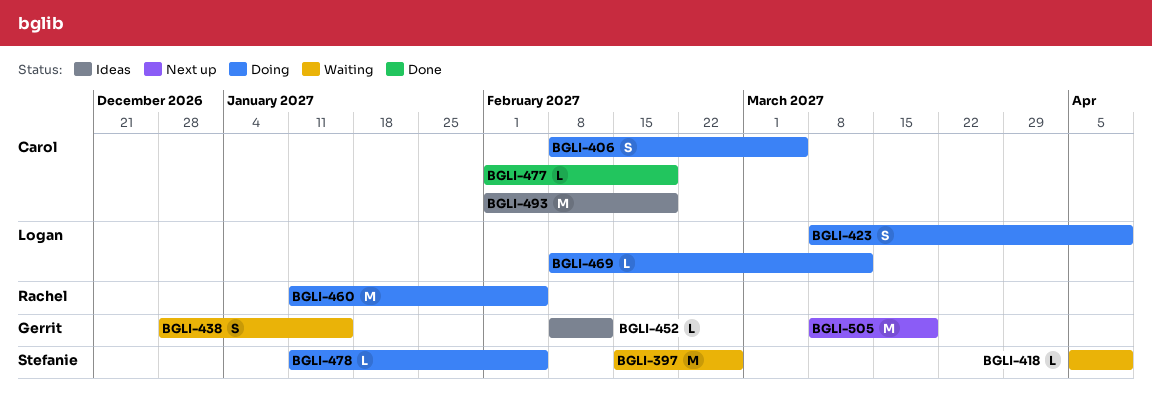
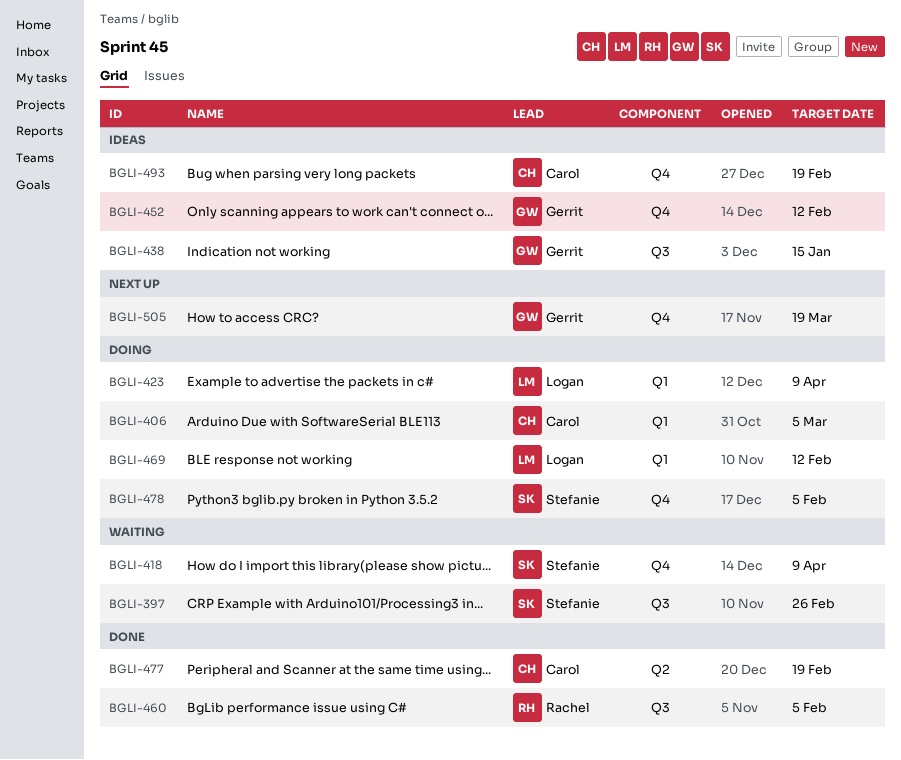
BGLI-438, status: Waiting -> Ideas
BGLI-460, status: Doing -> Done
BGLI-469, due: Mar 12 -> Feb 12

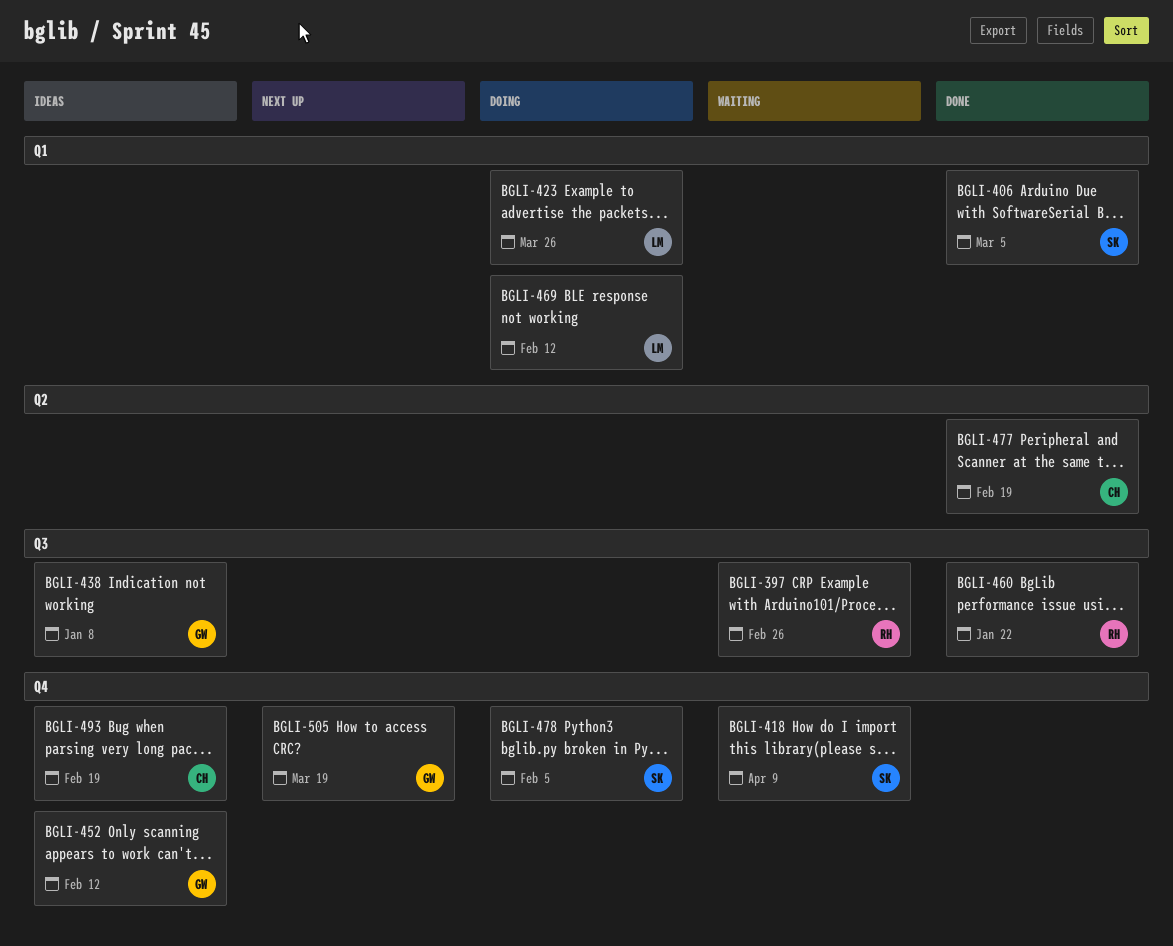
BGLI-397, owner: Stefanie -> Rachel
BGLI-406, status: Doing -> Done
BGLI-406, owner: Carol -> Stefanie
BGLI-423, due: Apr 9 -> Mar 26
BGLI-438, due: Jan 15 -> Jan 8
BGLI-460, due: Feb 5 -> Jan 22

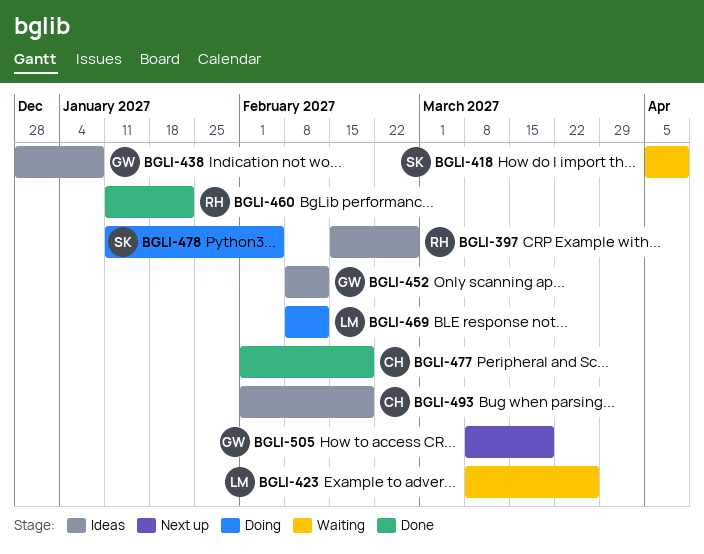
BGLI-397, status: Waiting -> Ideas
BGLI-406: present -> none
BGLI-423, status: Doing -> Waiting

